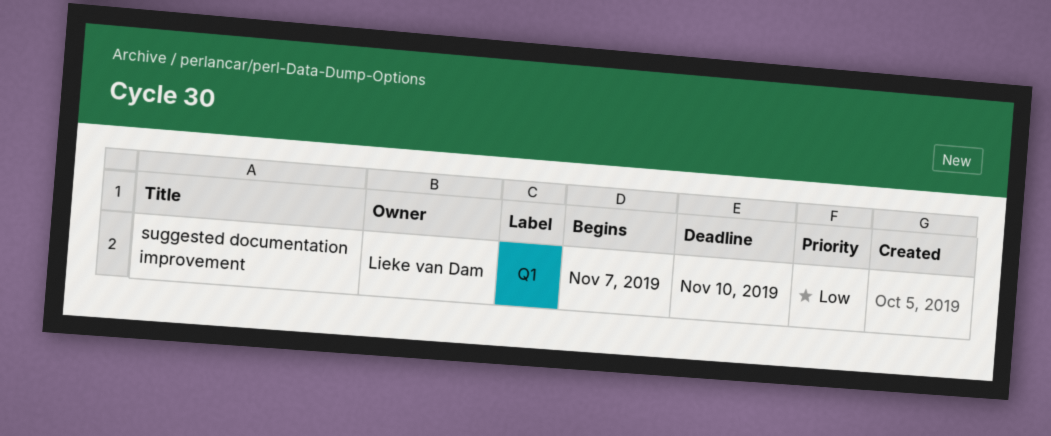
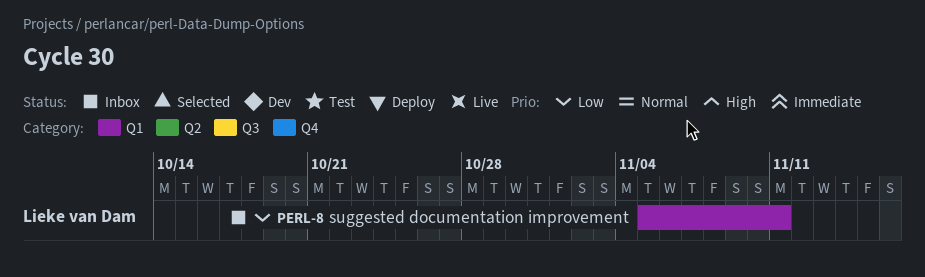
suggested documentation improvement, start: Nov 7 -> Nov 5
suggested documentation improvement, due: Nov 10 -> Nov 11

